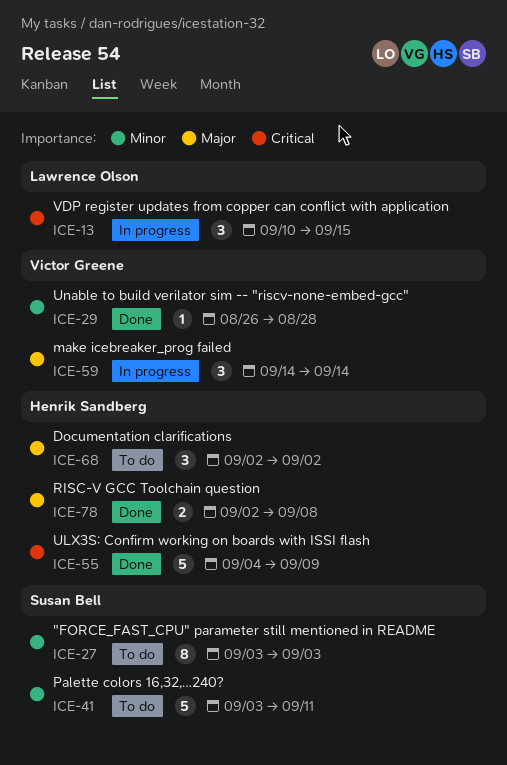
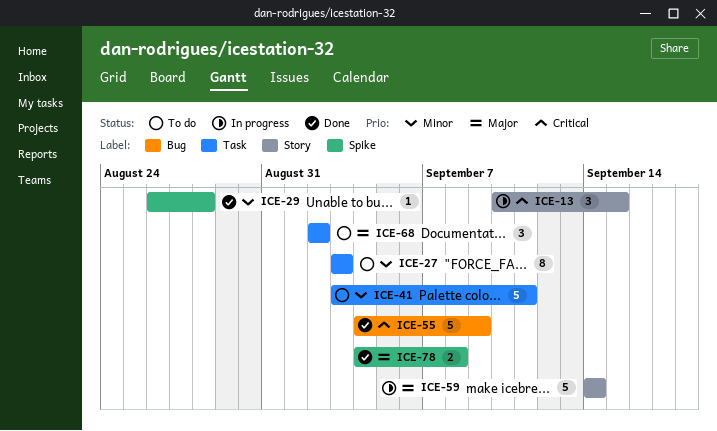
ICE-59, estimate: 3 -> 5
ICE-78, start: Sep 2 -> Sep 4

